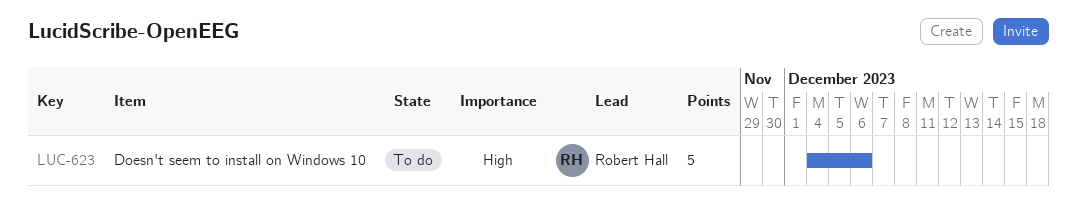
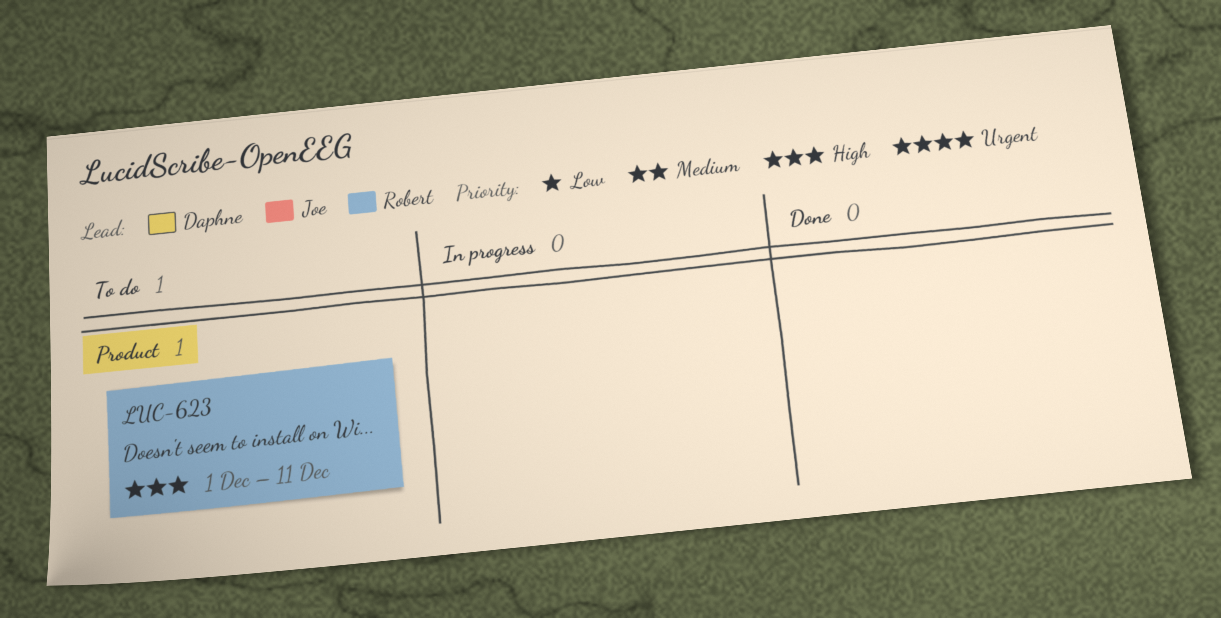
LUC-623, start: Dec 4 -> Dec 1
LUC-623, due: Dec 6 -> Dec 11

